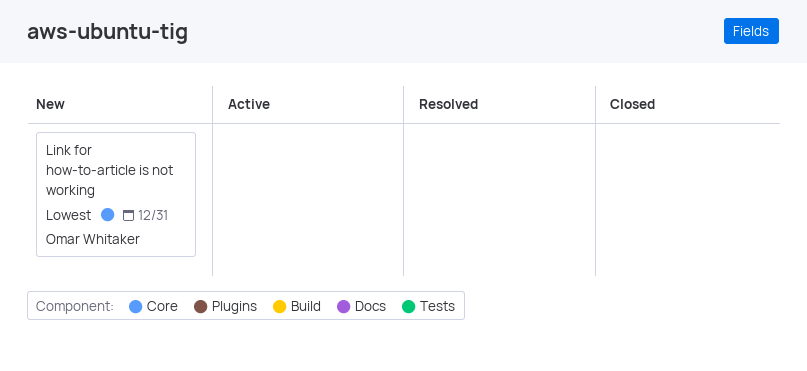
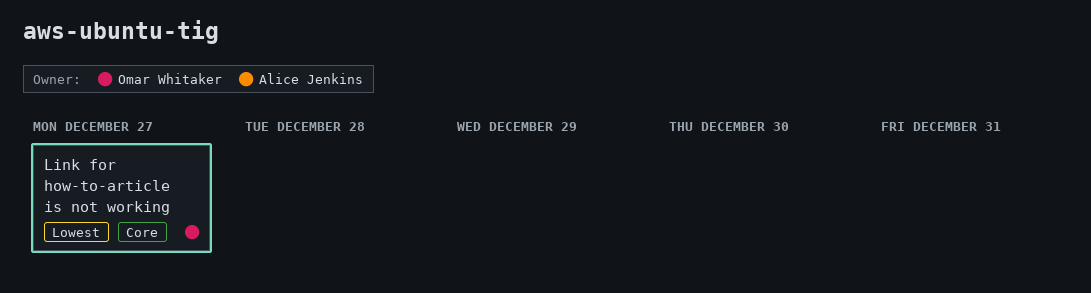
Link for how-to-article is not working, due: Dec 31 -> Dec 27

